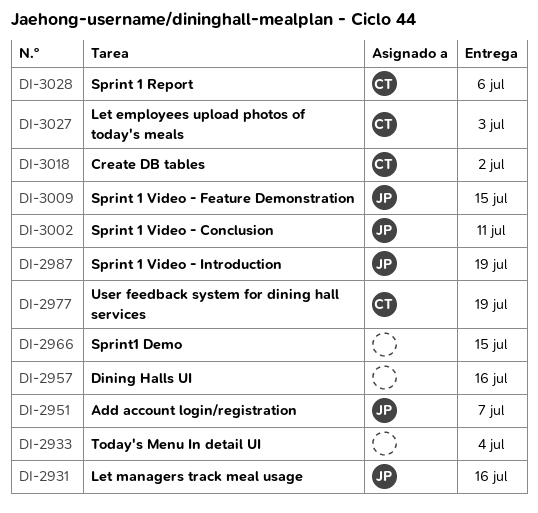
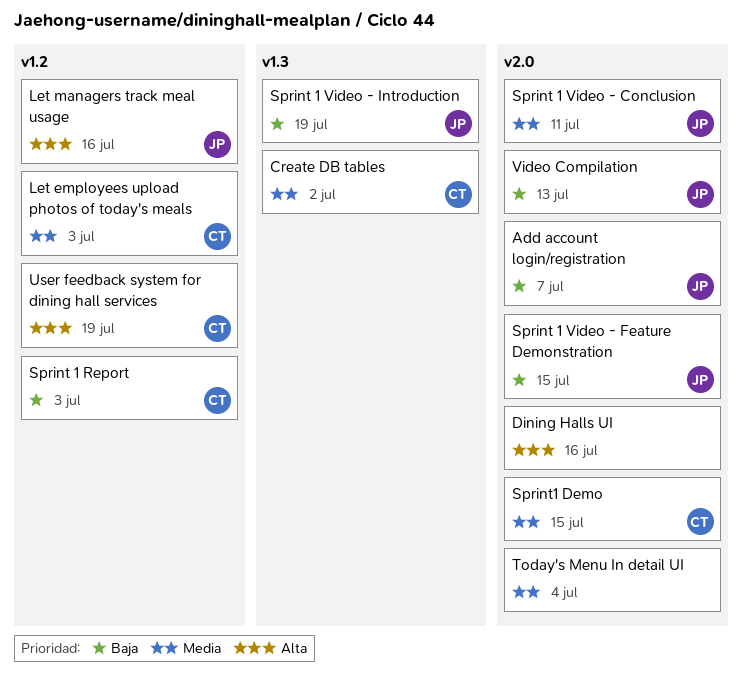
Sprint 1 Report, due: Jul 6 -> Jul 3
Sprint1 Demo, owner: none -> CT
Video Compilation: none -> present

